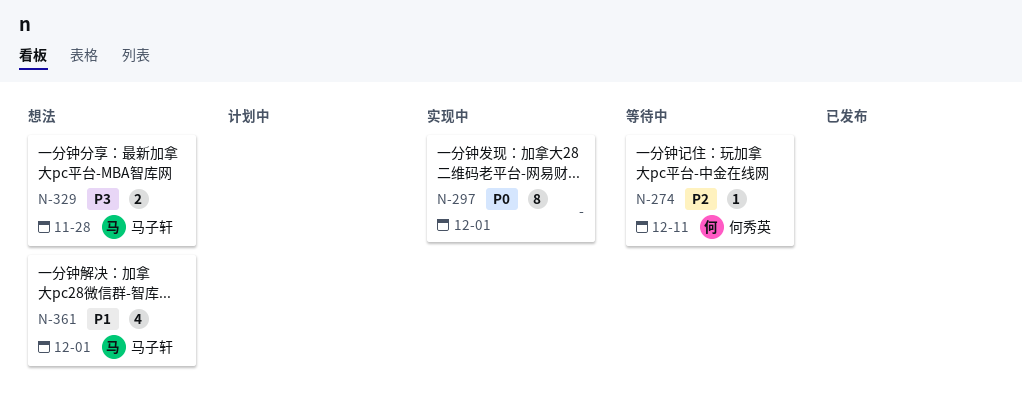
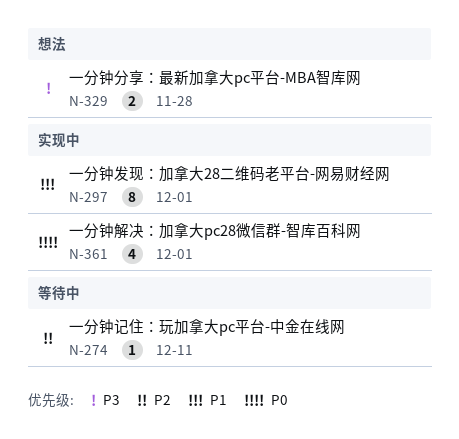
N-297, priority: P0 -> P1
N-361, status: 想法 -> 实现中
N-361, priority: P1 -> P0

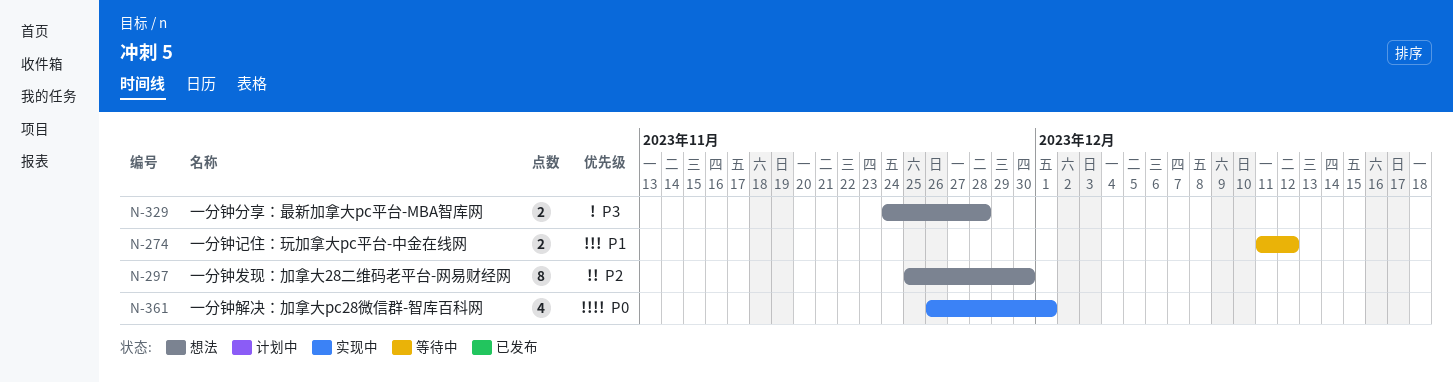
N-274, priority: P2 -> P1
N-274, estimate: 1 -> 2
N-274, due: Dec 11 -> Dec 12
N-297, status: 实现中 -> 想法
N-297, priority: P1 -> P2
N-297, due: Dec 1 -> Nov 30

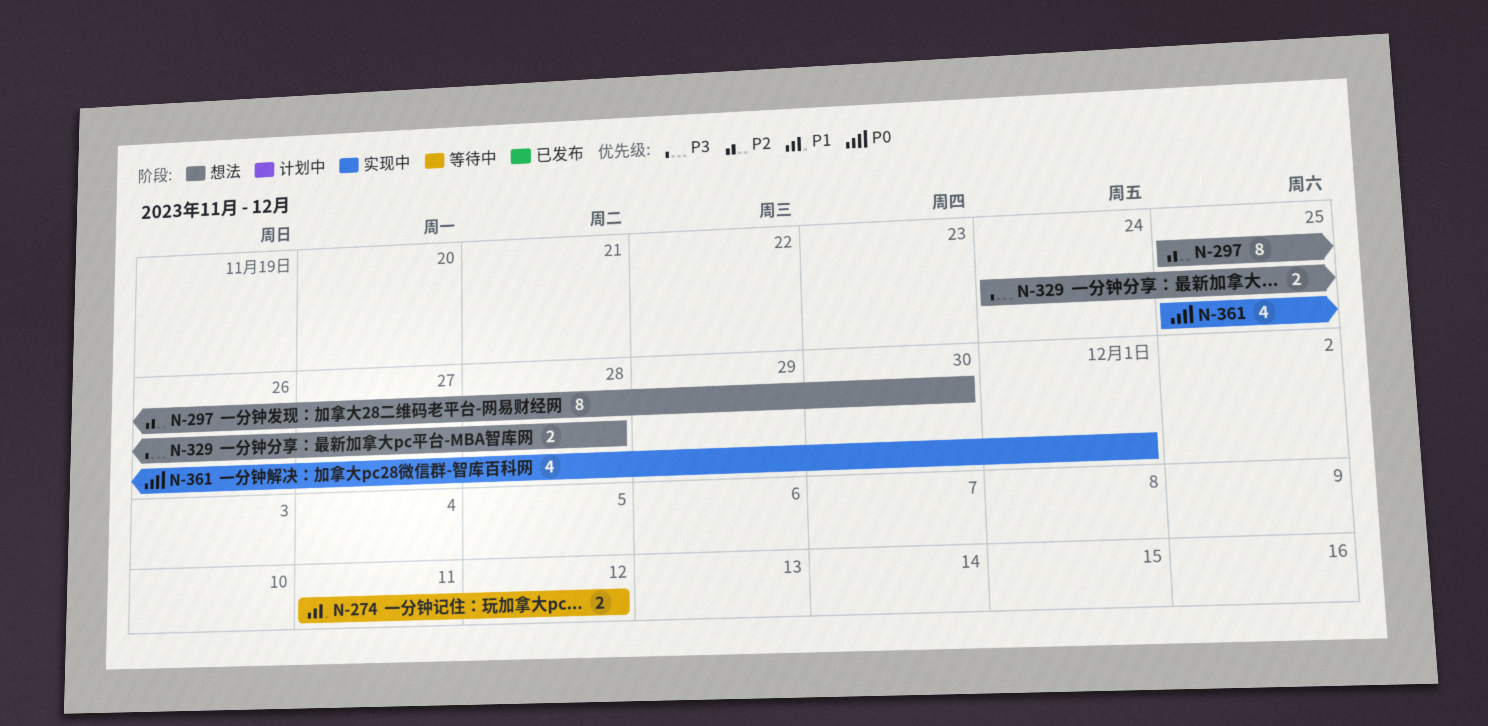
N-361, start: Nov 26 -> Nov 25

